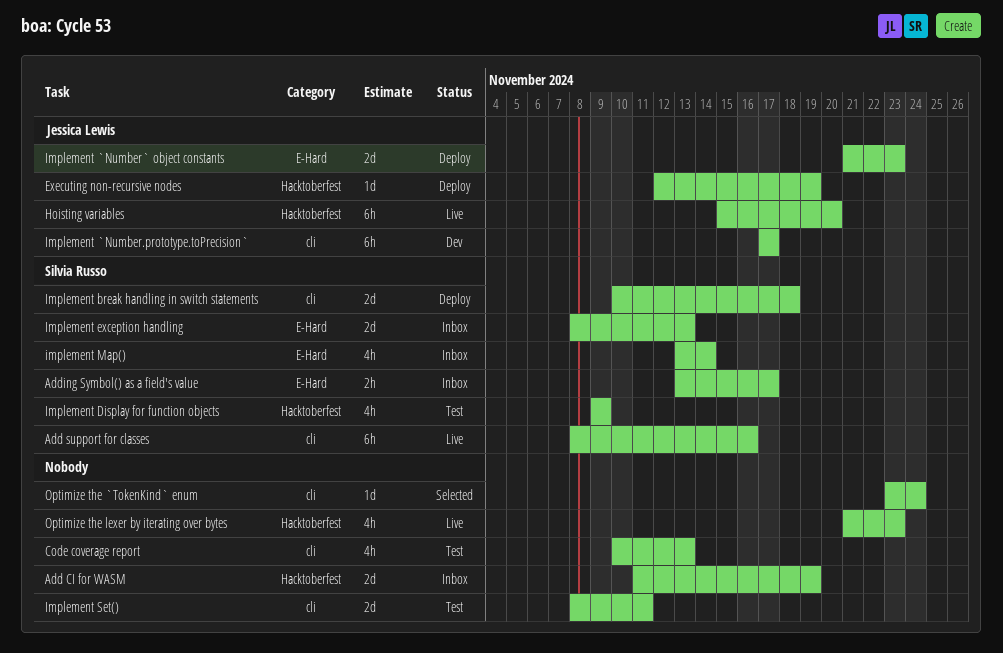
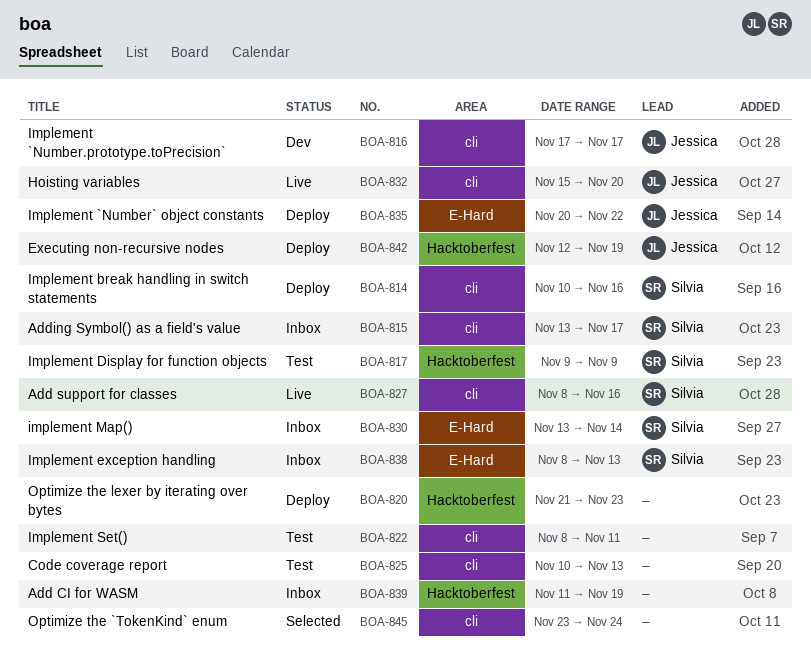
Adding Symbol() as a field's value, label: E-Hard -> cli
Hoisting variables, label: Hacktoberfest -> cli
Implement `Number` object constants, start: Nov 21 -> Nov 20
Implement `Number` object constants, due: Nov 23 -> Nov 22
Implement break handling in switch statements, due: Nov 18 -> Nov 16
Optimize the lexer by iterating over bytes, status: Live -> Deploy

